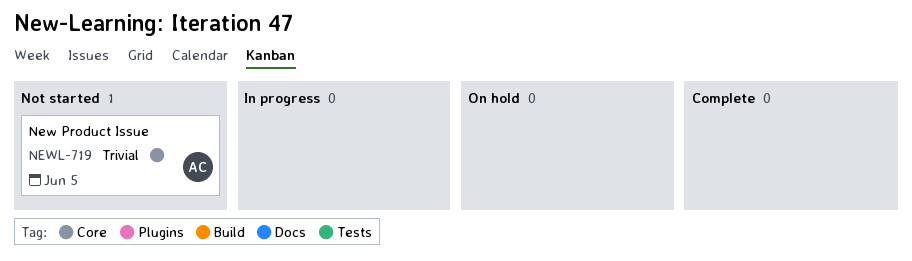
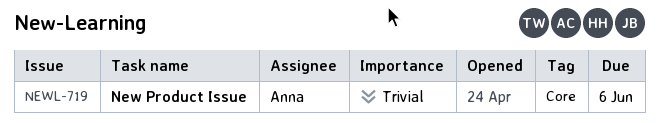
NEWL-719, due: Jun 5 -> Jun 6

